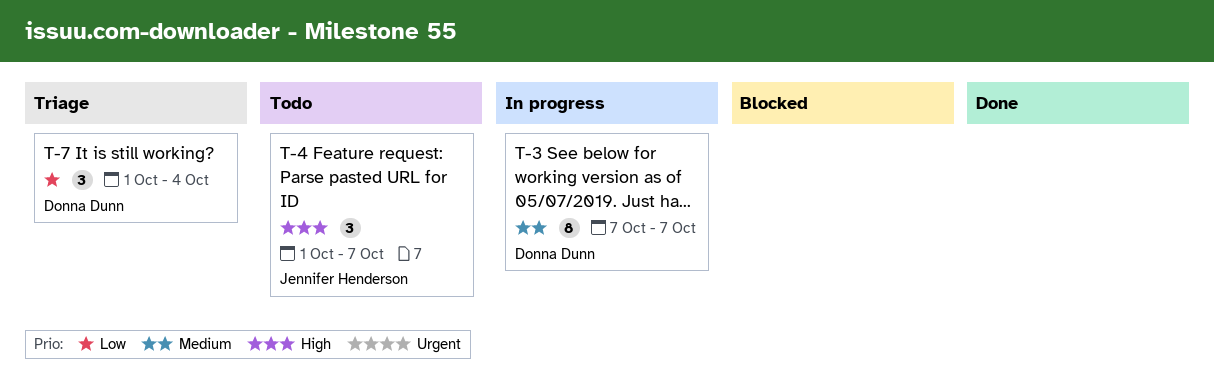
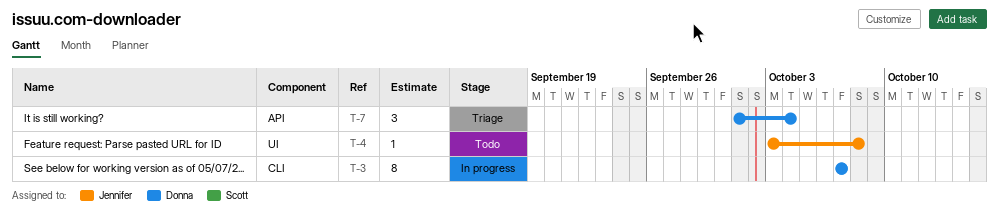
T-4, estimate: 3 -> 1
T-4, start: Oct 1 -> Oct 3
T-4, due: Oct 7 -> Oct 8

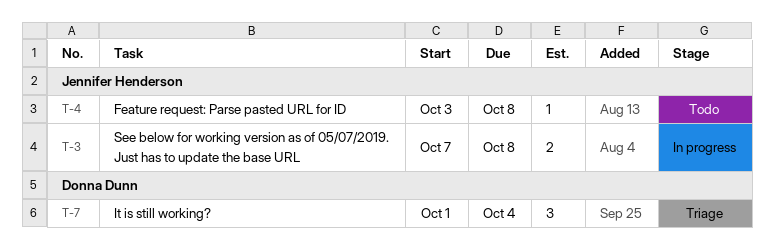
T-3, owner: Donna Dunn -> Jennifer Henderson
T-3, estimate: 8 -> 2
T-3, due: Oct 7 -> Oct 8

